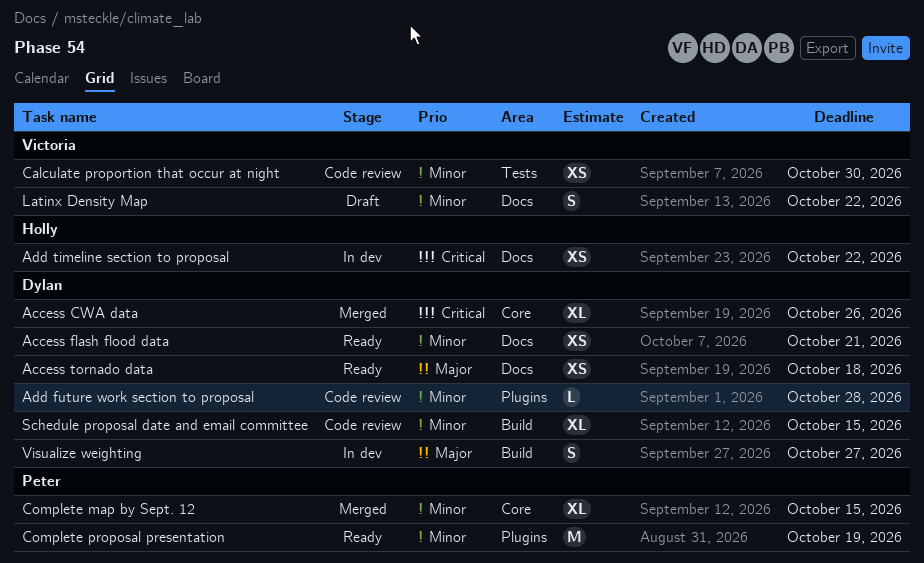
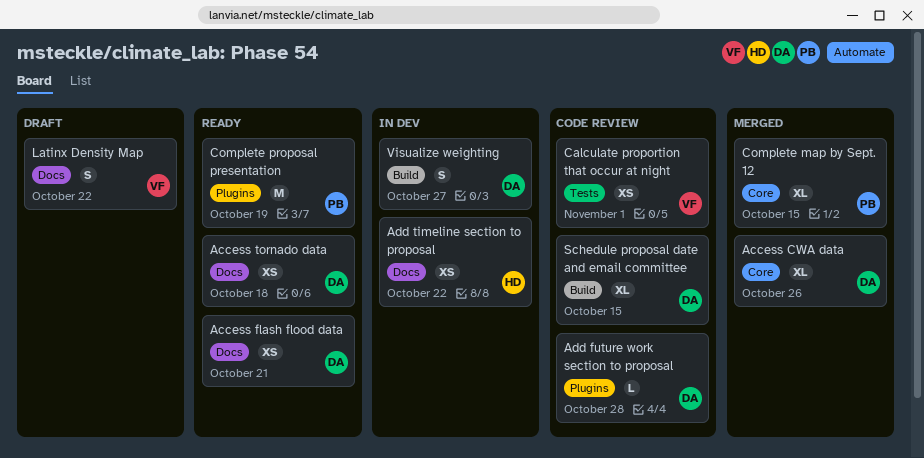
Calculate proportion that occur at night, due: Oct 30 -> Nov 1

